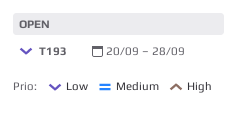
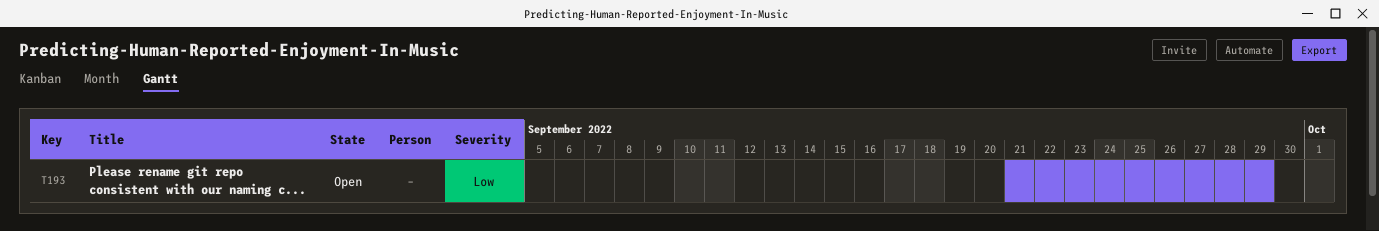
T193, start: Sep 20 -> Sep 21
T193, due: Sep 28 -> Sep 29

